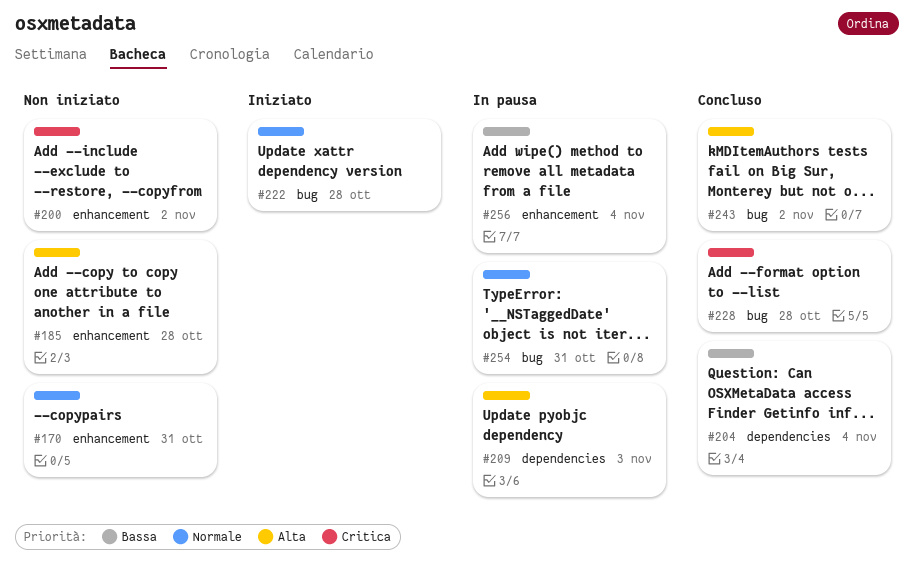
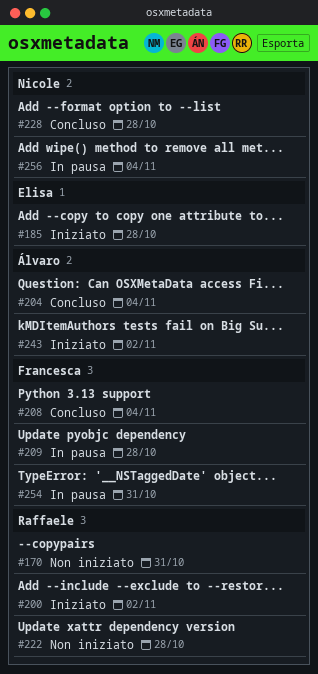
#185, status: Non iniziato -> Iniziato
#200, status: Non iniziato -> Iniziato
#208: none -> present
#209, due: Nov 3 -> Oct 28
#222, status: Iniziato -> Non iniziato
#243, status: Concluso -> Iniziato

